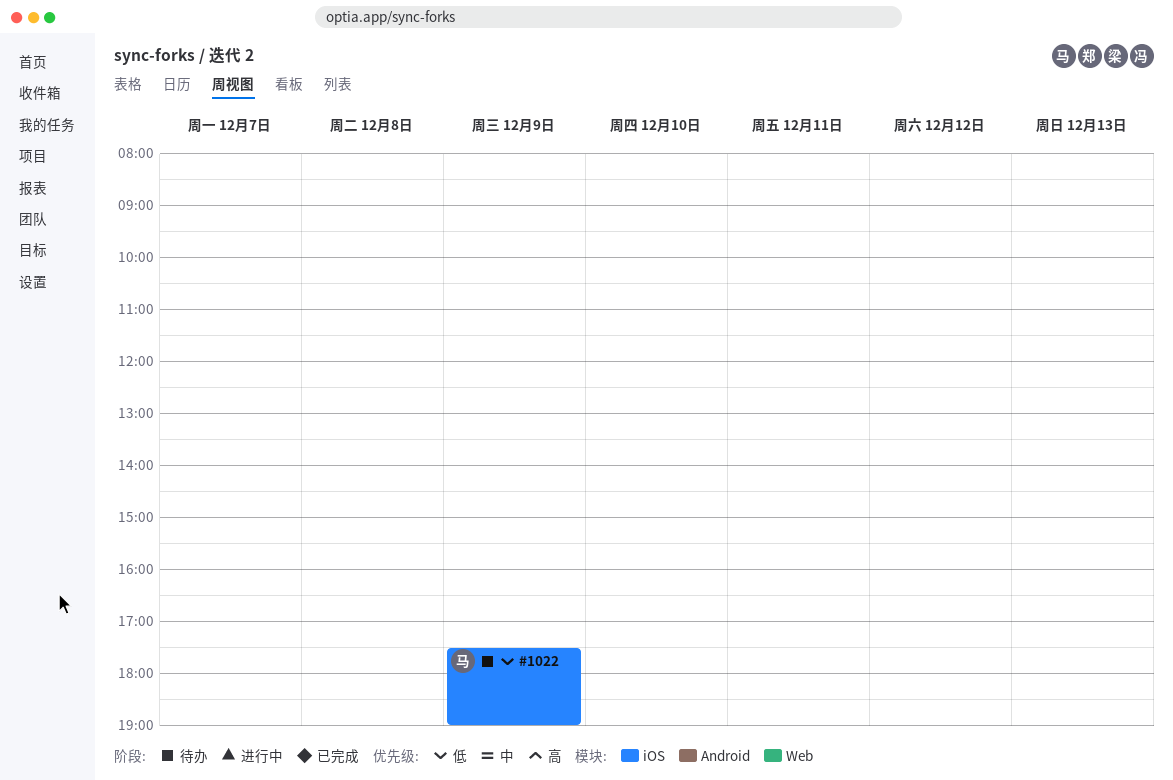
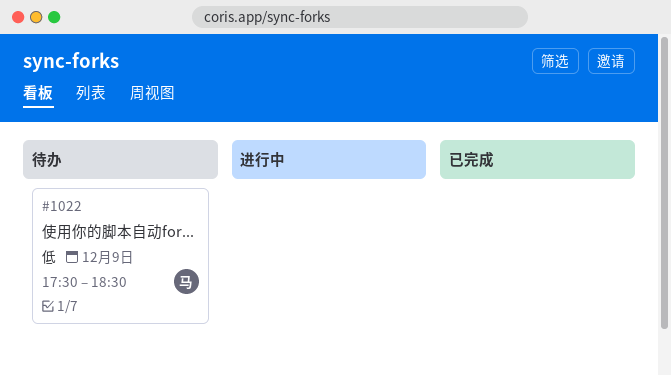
#1022, ends: 19:00 -> 18:30

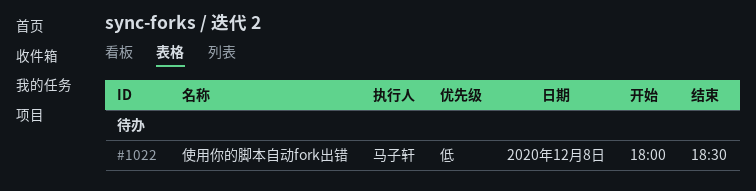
#1022, day: Dec 9 -> Dec 8
#1022, begins: 17:30 -> 18:00

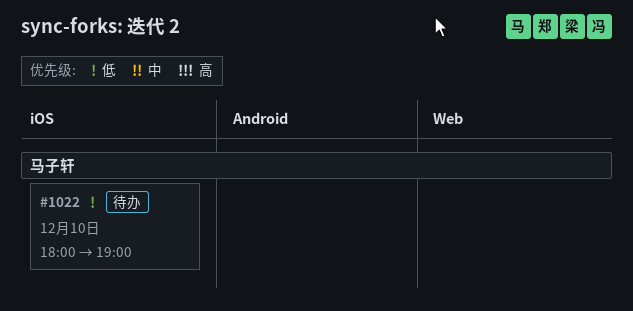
#1022, day: Dec 8 -> Dec 10
#1022, ends: 18:30 -> 19:00

